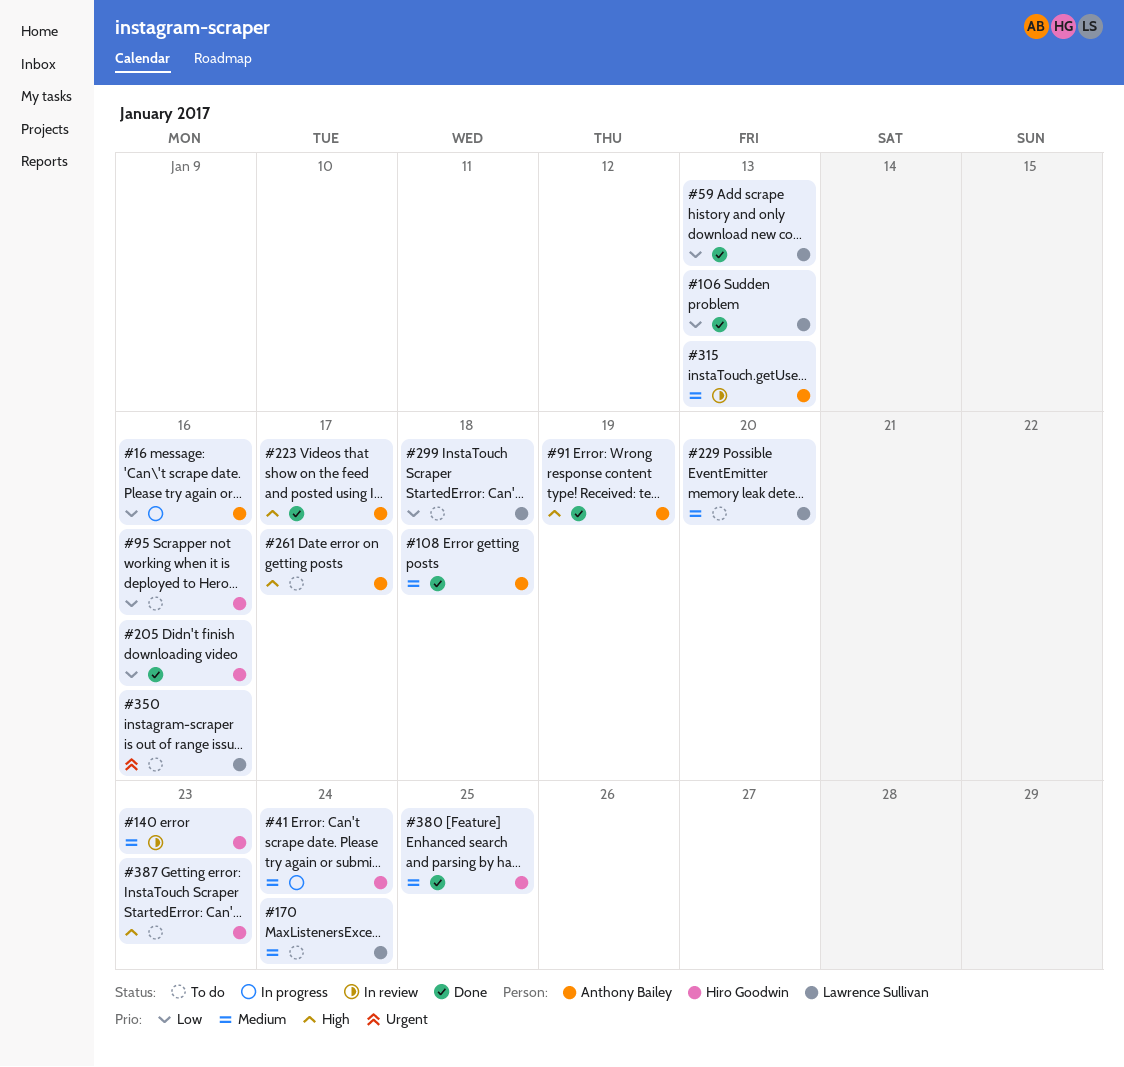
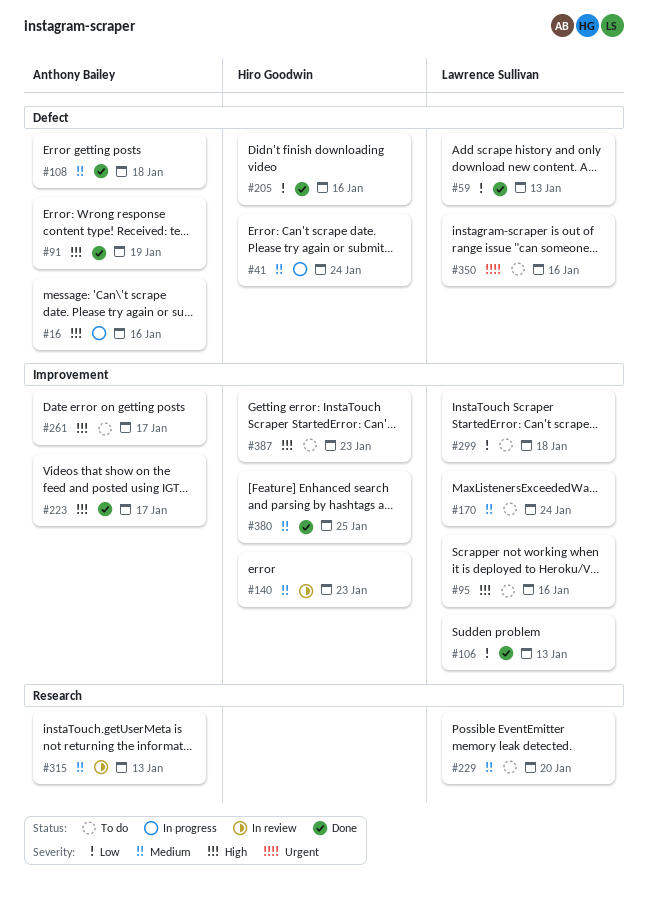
#16, priority: Low -> High
#95, owner: Hiro Goodwin -> Lawrence Sullivan
#95, priority: Low -> High

